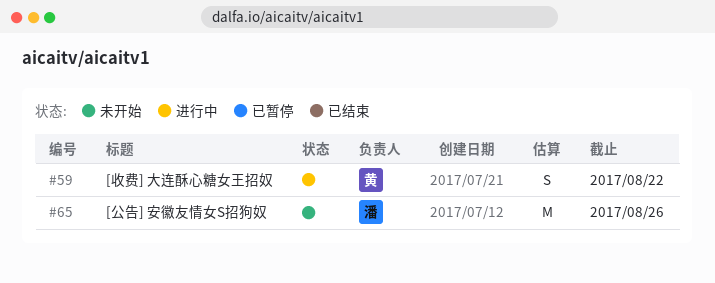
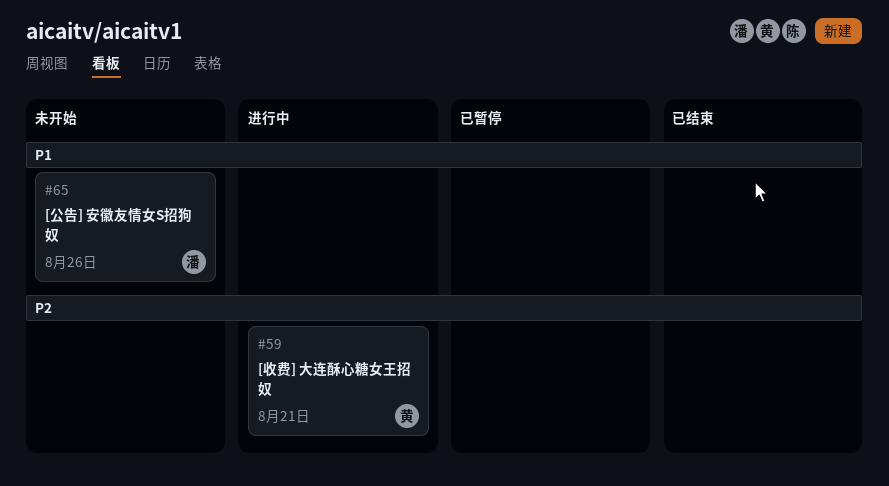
#59, due: Aug 22 -> Aug 21

